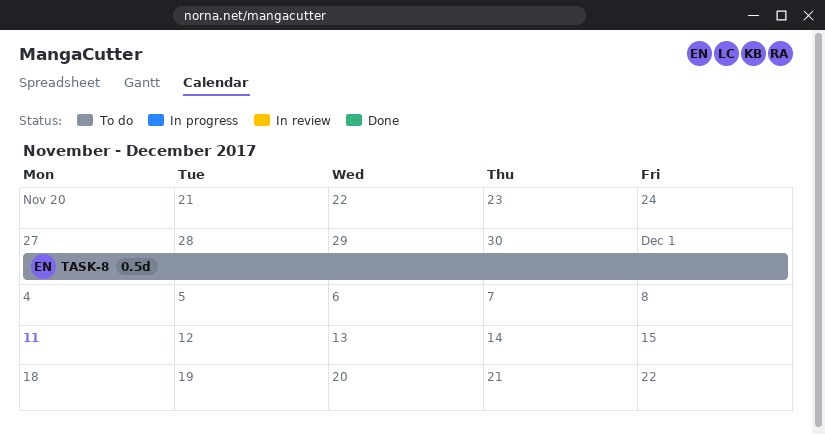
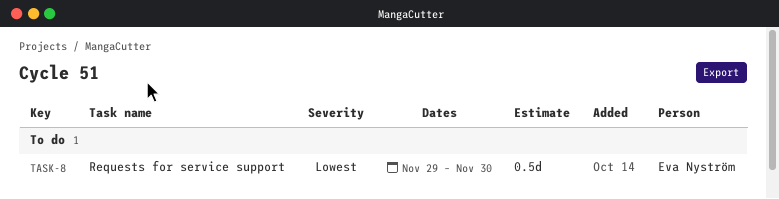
TASK-8, start: Nov 27 -> Nov 29
TASK-8, due: Dec 1 -> Nov 30

